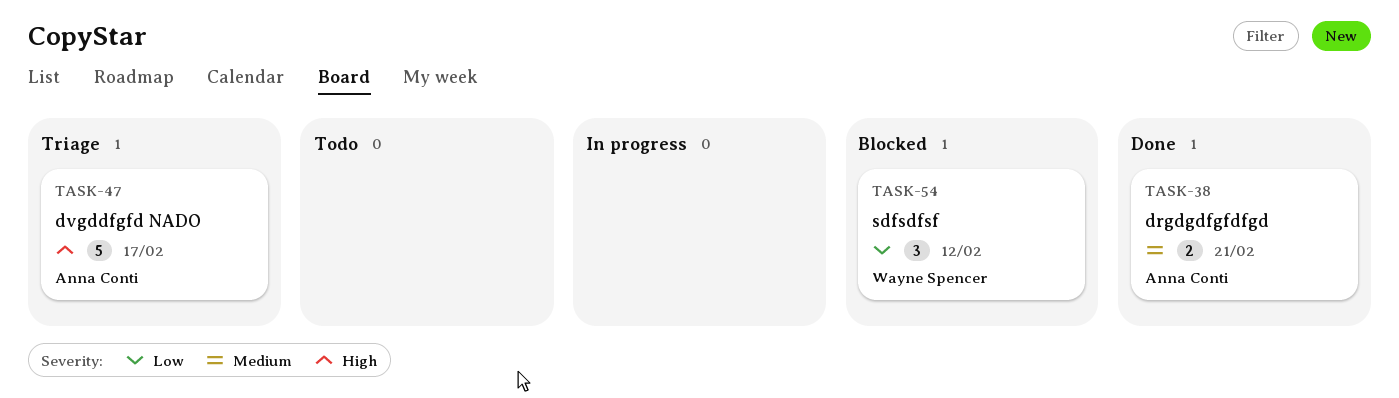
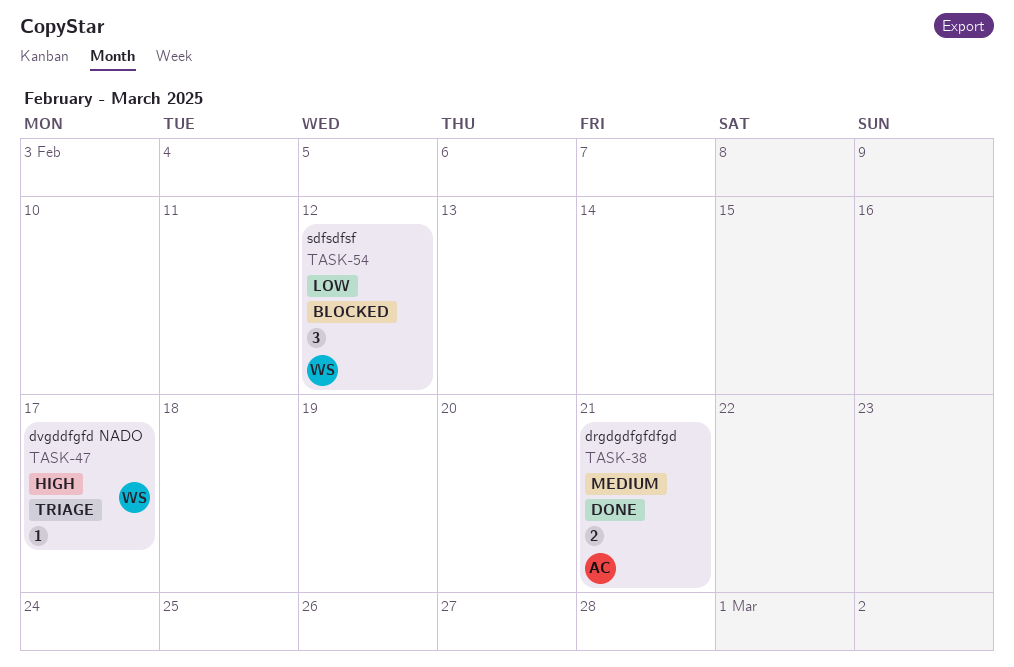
TASK-47, owner: Anna Conti -> Wayne Spencer
TASK-47, estimate: 5 -> 1

